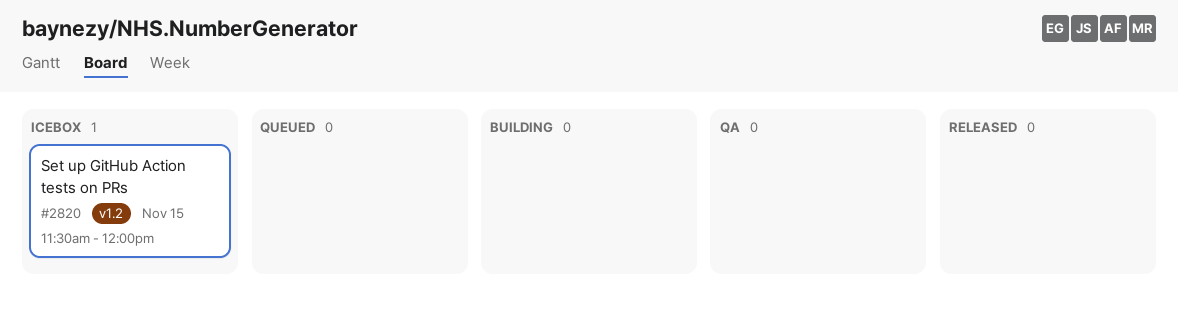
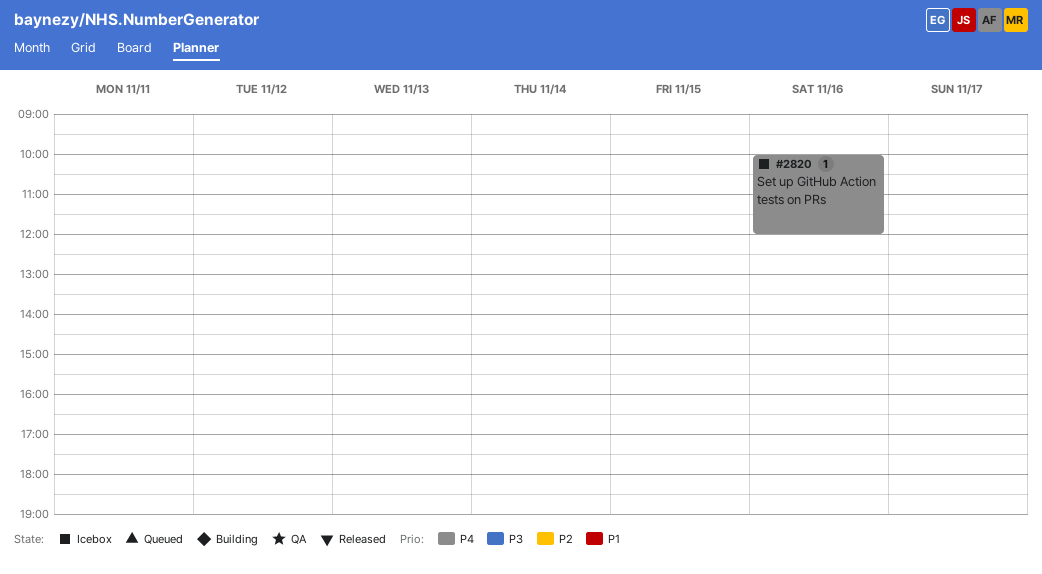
#2820, day: Nov 15 -> Nov 16
#2820, begins: 11:30 -> 10:00

